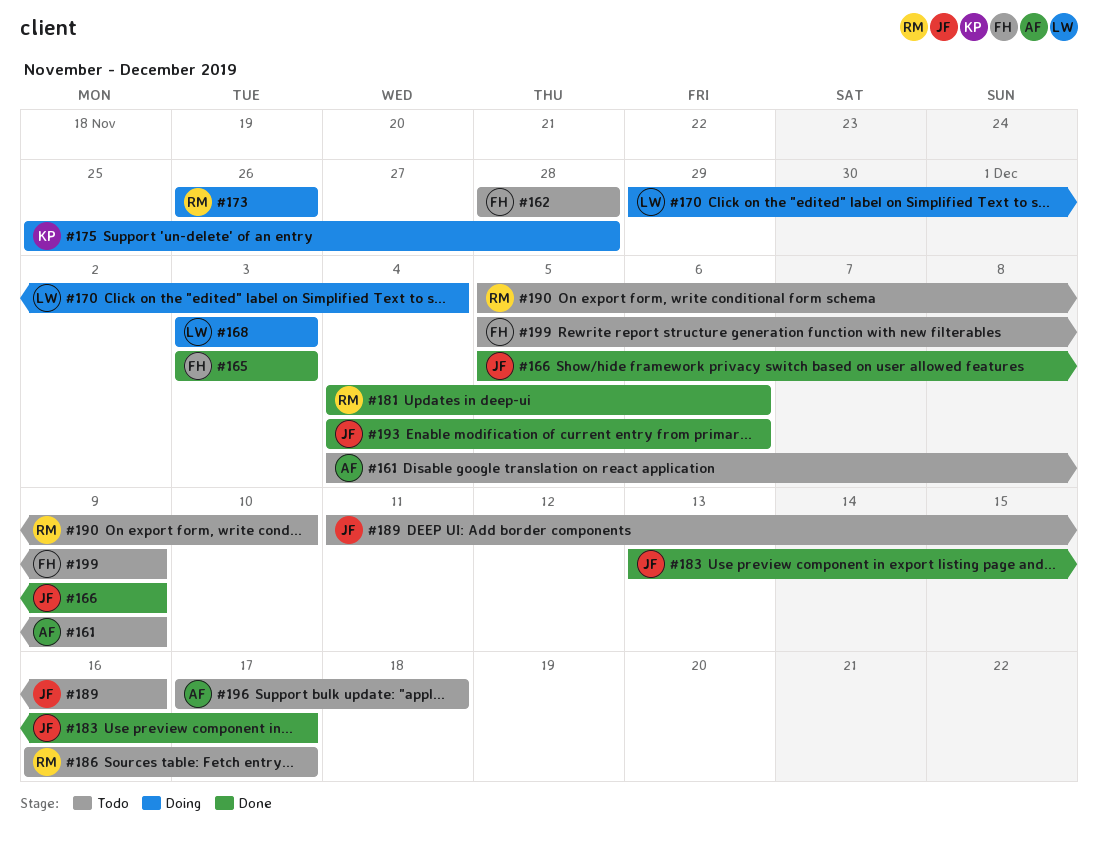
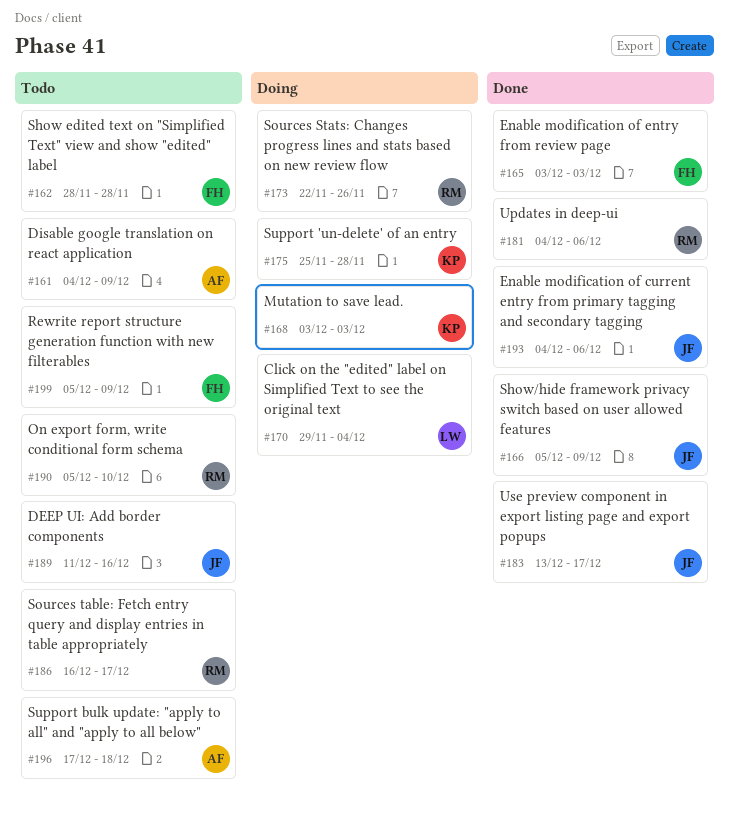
#168, owner: LW -> KP
#173, start: Nov 26 -> Nov 22

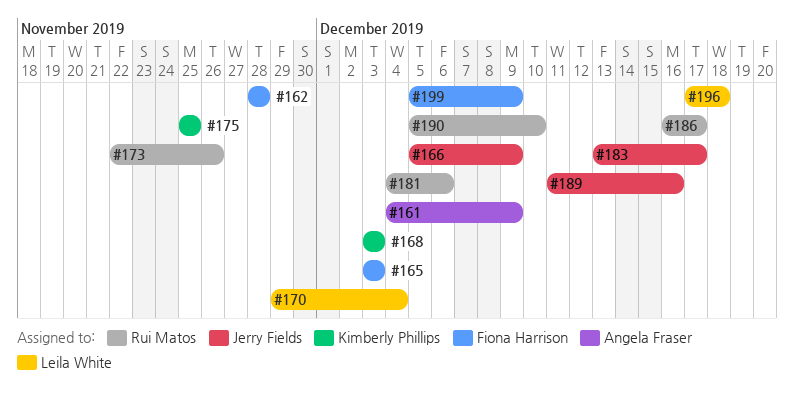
#175, due: Nov 28 -> Nov 25
#193: present -> none
#196, owner: Angela Fraser -> Leila White

